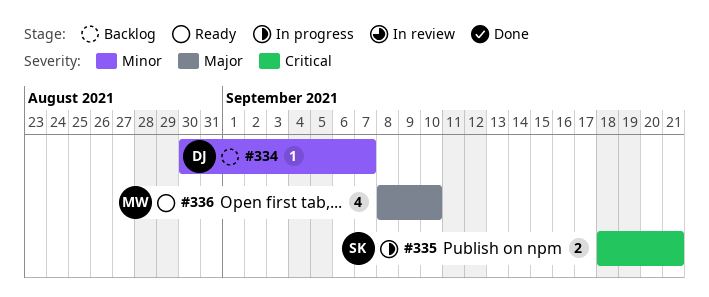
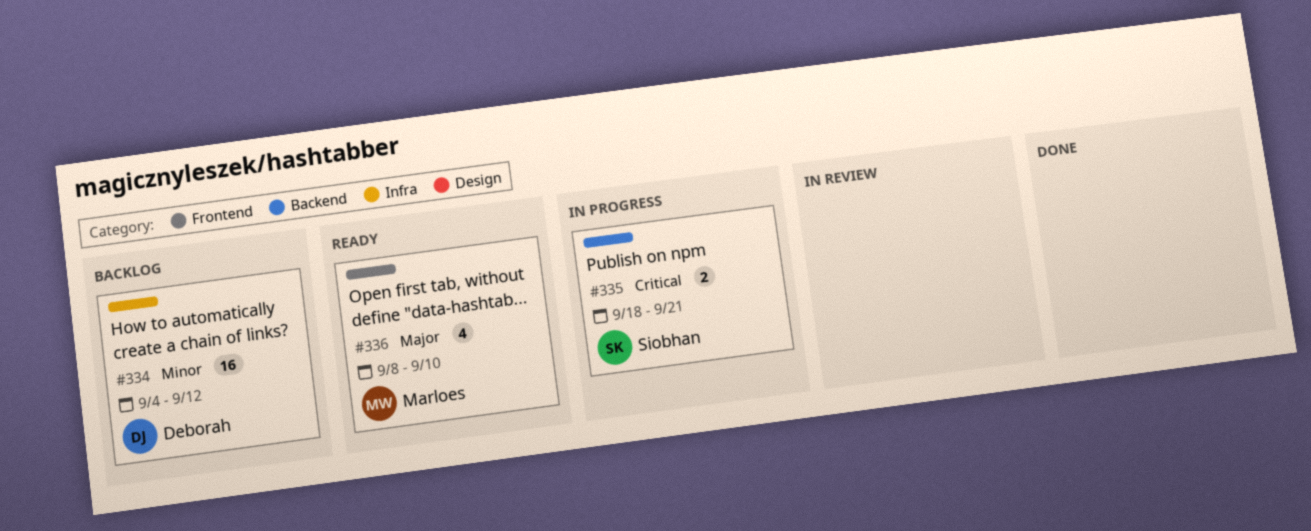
#334, estimate: 1 -> 16
#334, start: Aug 30 -> Sep 4
#334, due: Sep 7 -> Sep 12

